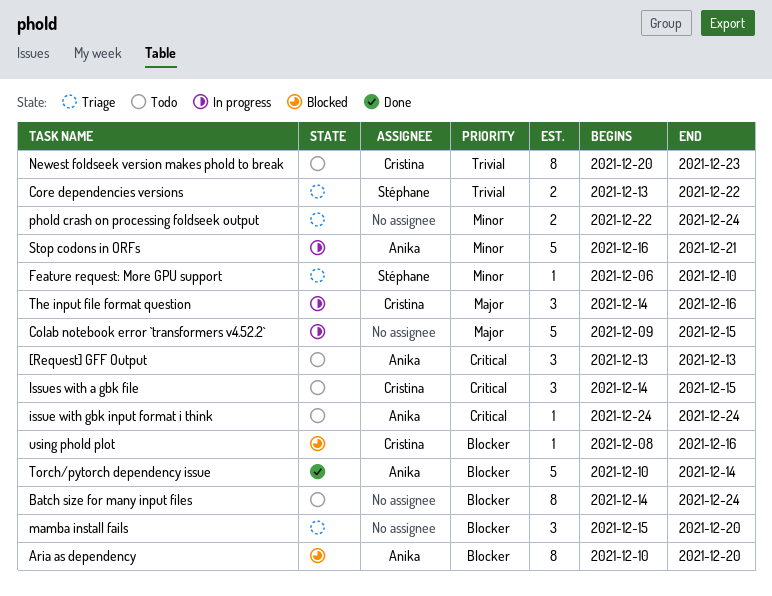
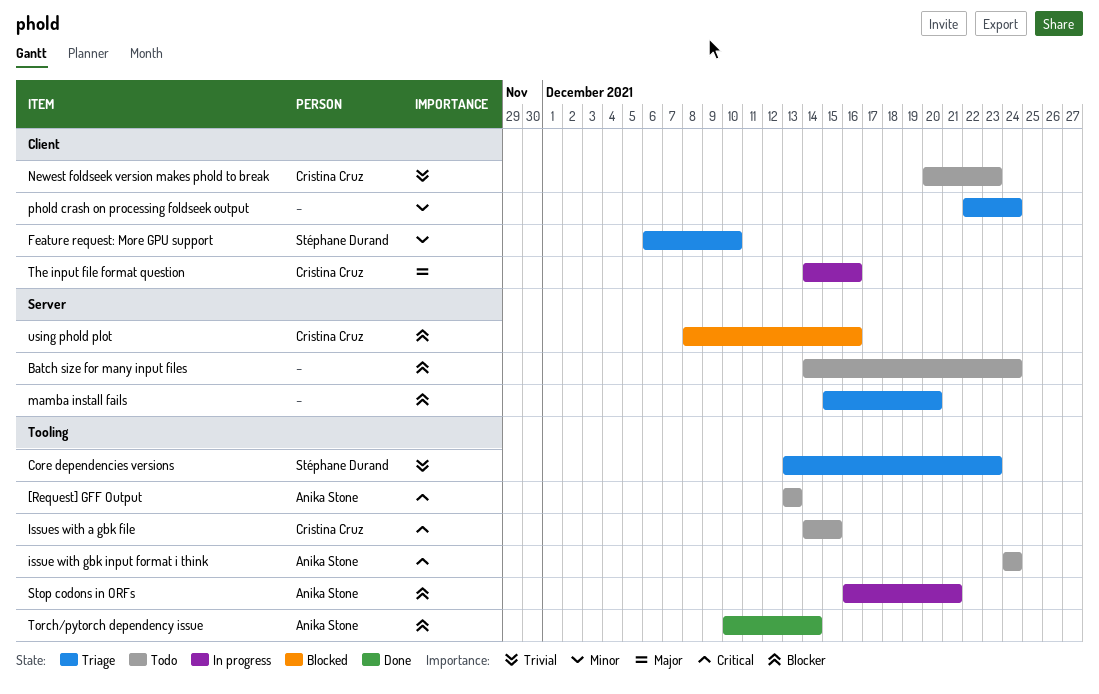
Aria as dependency: present -> none
Colab notebook error `transformers v4.52.2`: present -> none
Core dependencies versions, due: Dec 22 -> Dec 23
Stop codons in ORFs, priority: Minor -> Blocker

